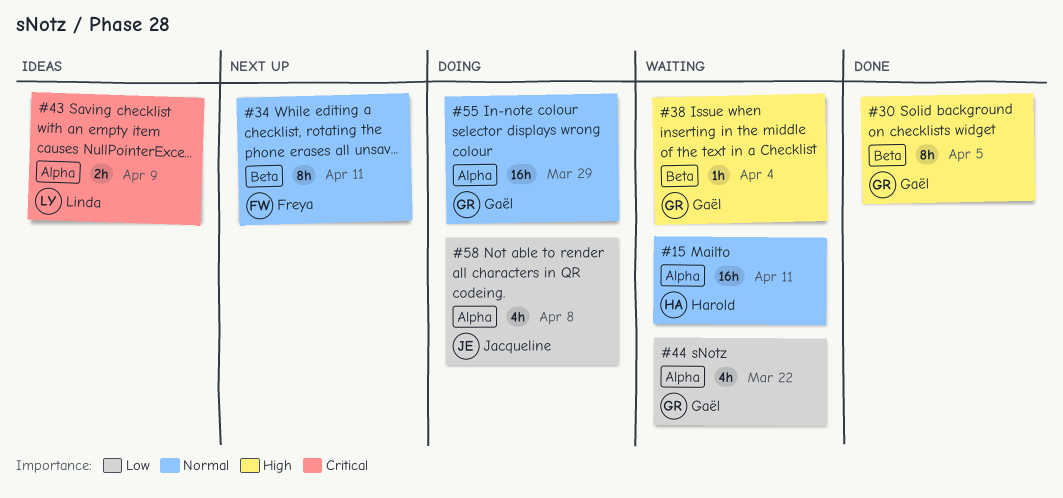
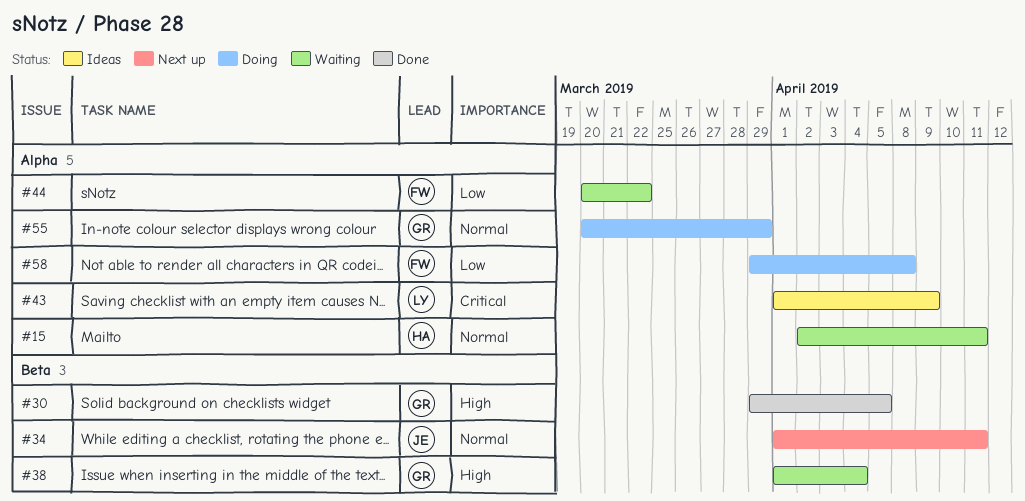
#34, owner: Freya -> Jacqueline
#44, owner: Gaël -> Freya
#58, owner: Jacqueline -> Freya

